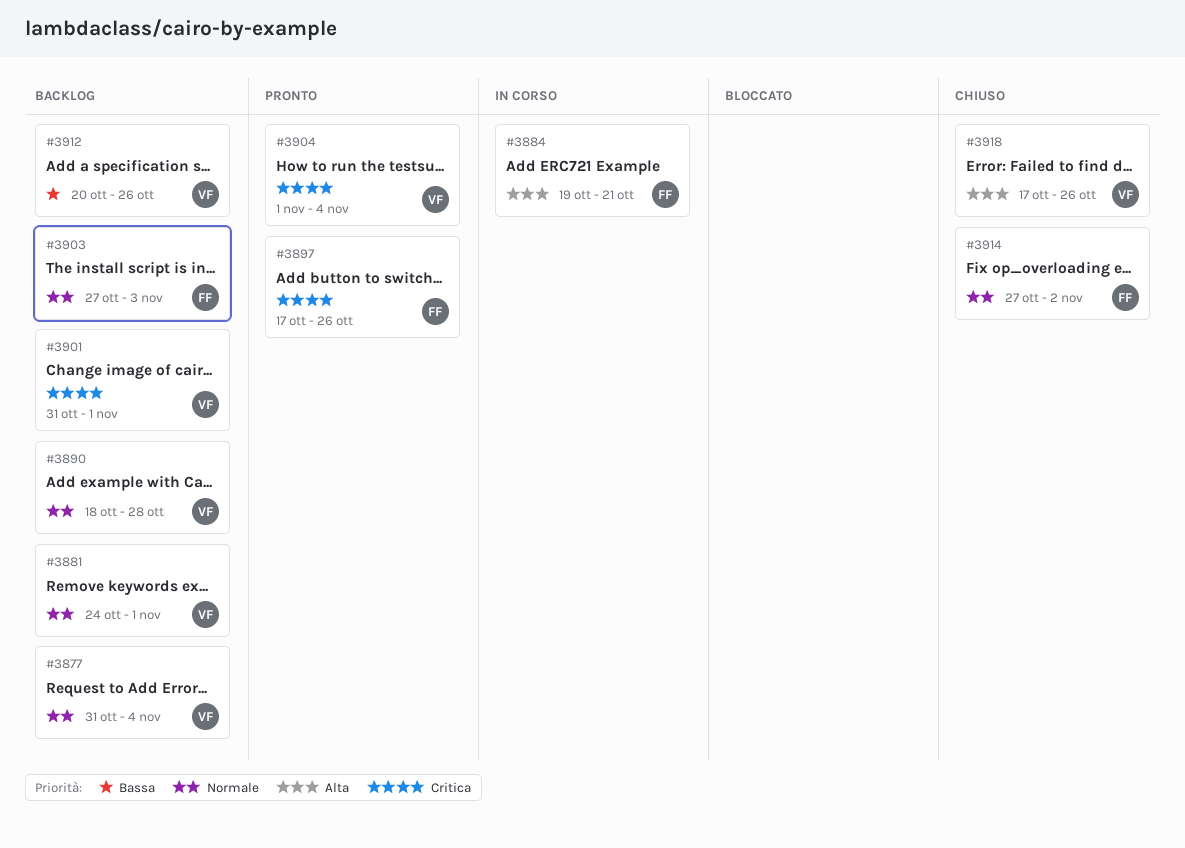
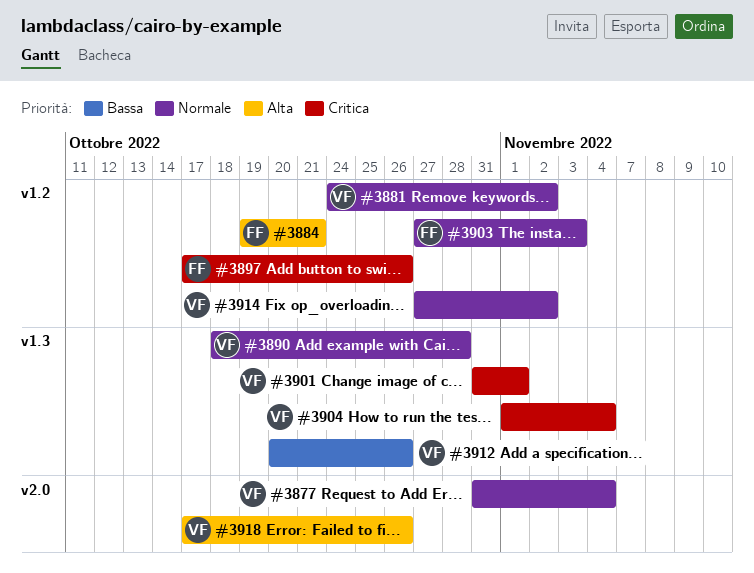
#3881, due: Nov 1 -> Nov 2
#3914, owner: FF -> VF

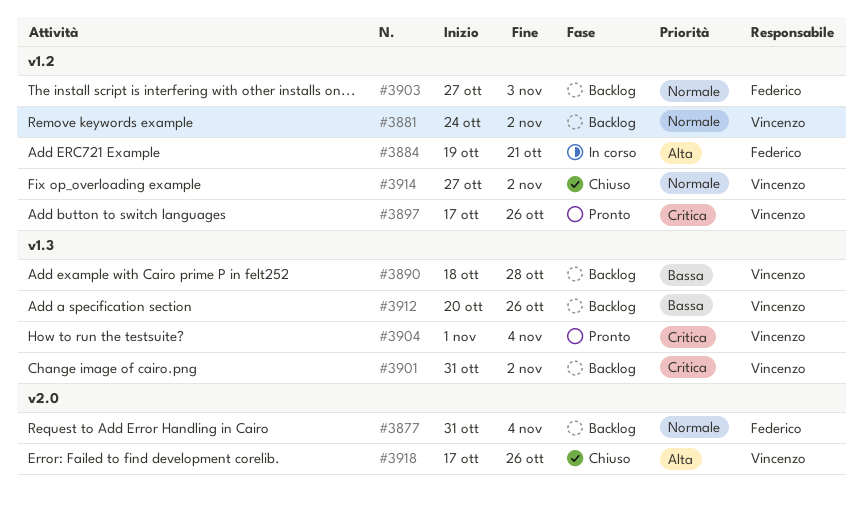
#3877, owner: Vincenzo -> Federico
#3890, priority: Normale -> Bassa
#3897, owner: Federico -> Vincenzo
#3901, due: Nov 1 -> Nov 2

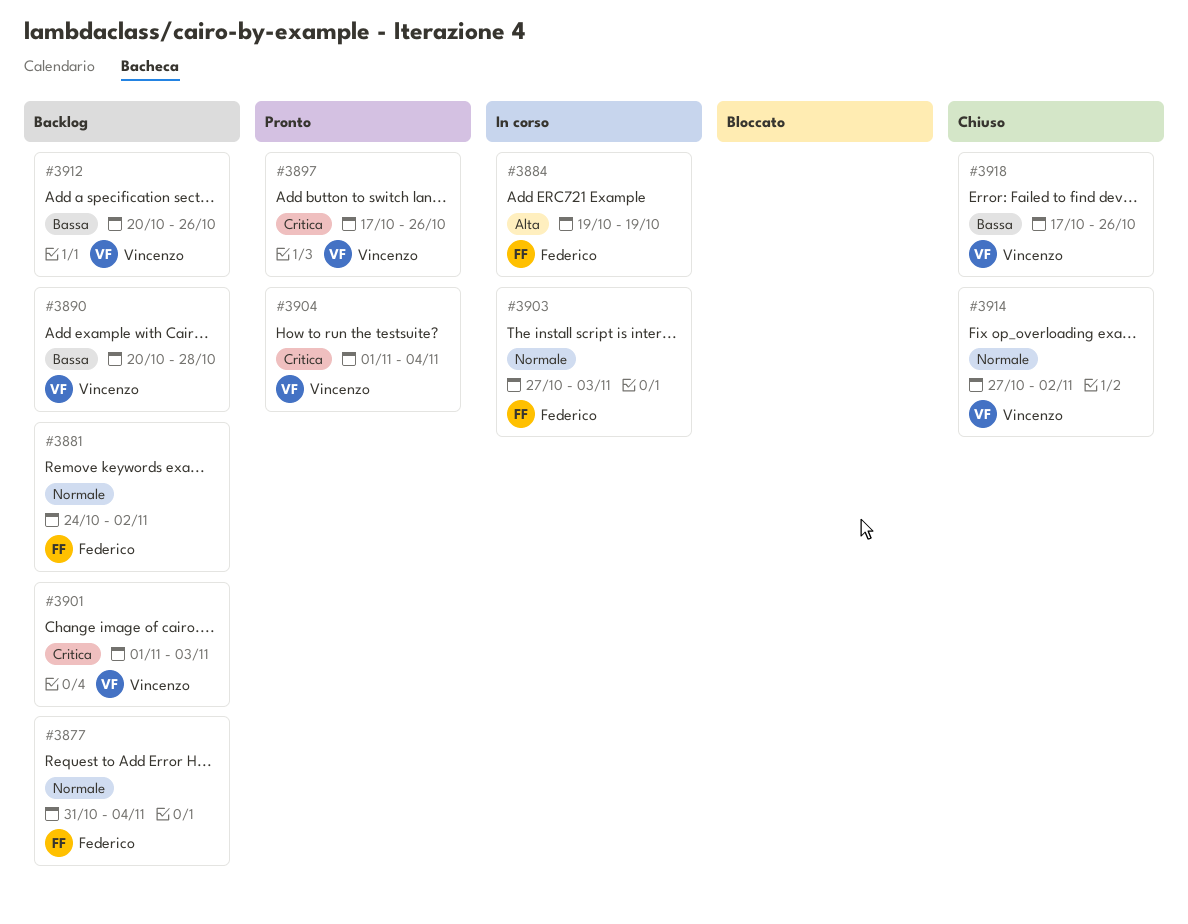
#3881, owner: Vincenzo -> Federico
#3884, due: Oct 21 -> Oct 19
#3890, start: Oct 18 -> Oct 20
#3901, start: Oct 31 -> Nov 1
#3901, due: Nov 2 -> Nov 3
#3903, status: Backlog -> In corso
#3918, priority: Alta -> Bassa

